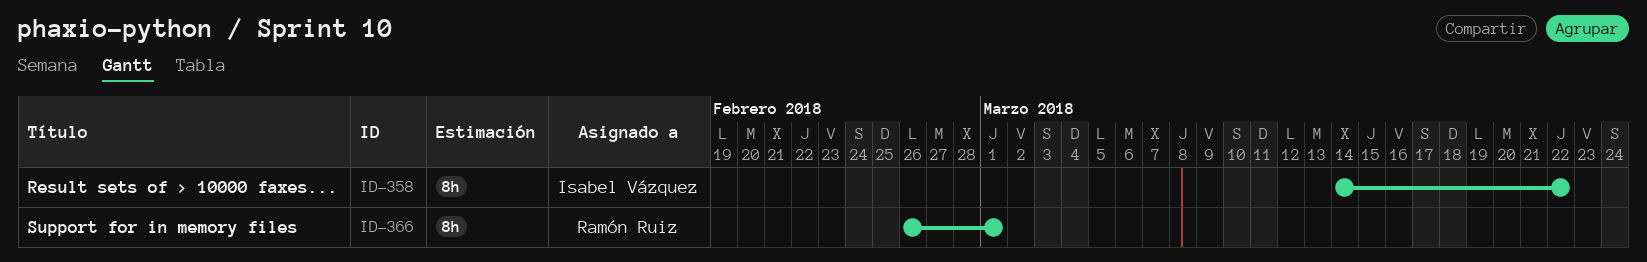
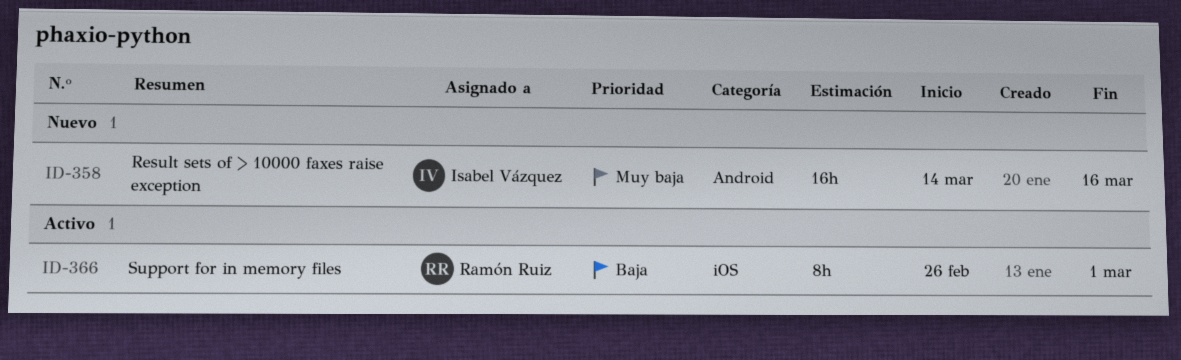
ID-358, estimate: 8h -> 16h
ID-358, due: Mar 22 -> Mar 16

